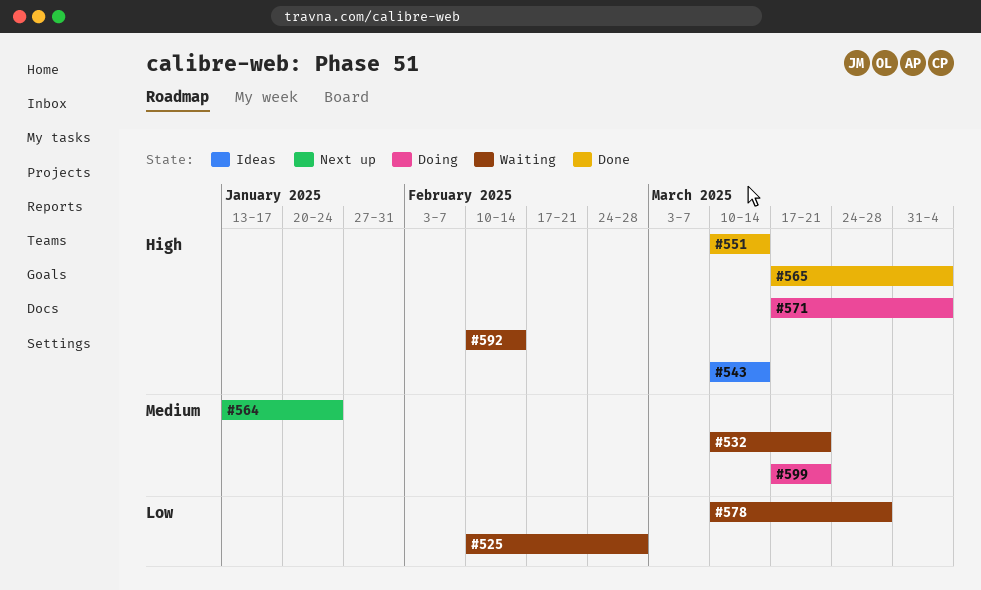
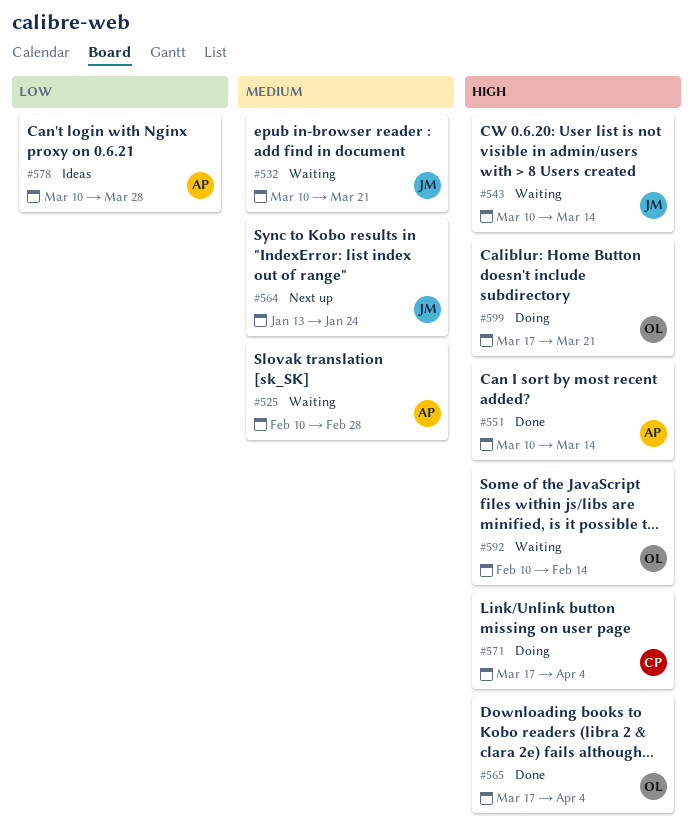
#525, priority: Low -> Medium
#543, status: Ideas -> Waiting
#578, status: Waiting -> Ideas
#599, priority: Medium -> High

